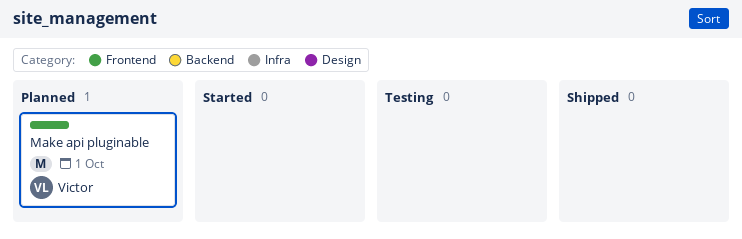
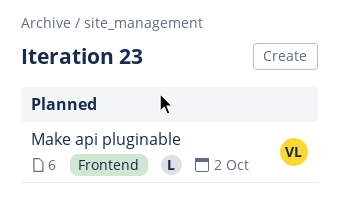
Make api pluginable, estimate: M -> L
Make api pluginable, due: Oct 1 -> Oct 2

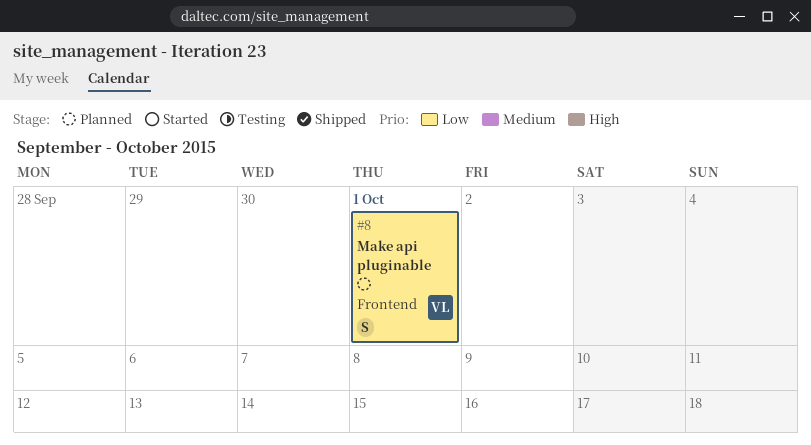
Make api pluginable, estimate: L -> S
Make api pluginable, due: Oct 2 -> Oct 1

